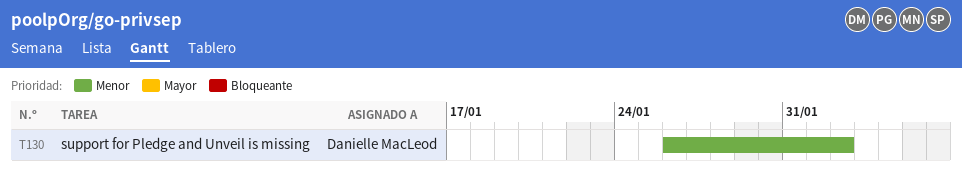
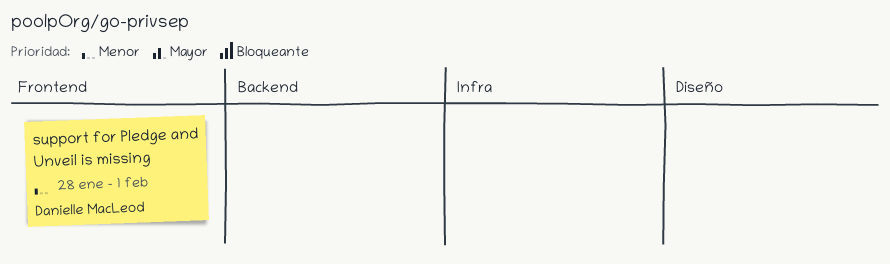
support for Pledge and Unveil is missing, start: Jan 26 -> Jan 28
support for Pledge and Unveil is missing, due: Feb 2 -> Feb 1

